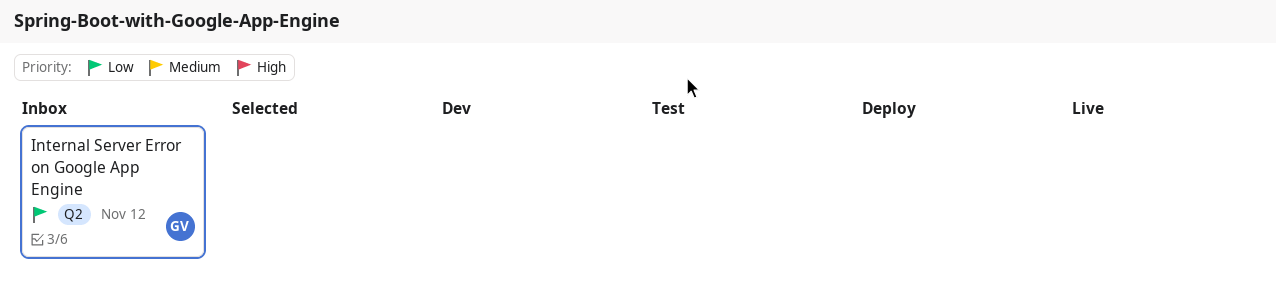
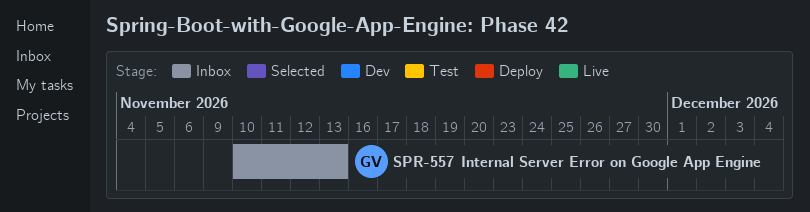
Internal Server Error on Google App Engine, due: Nov 12 -> Nov 13

